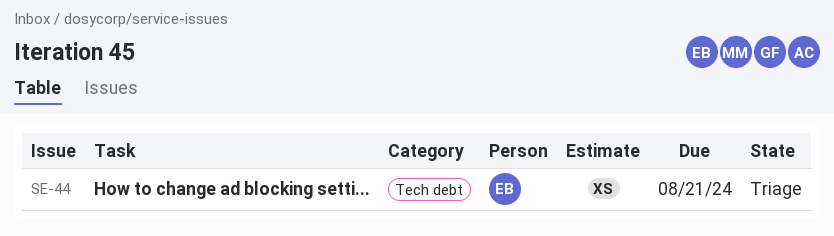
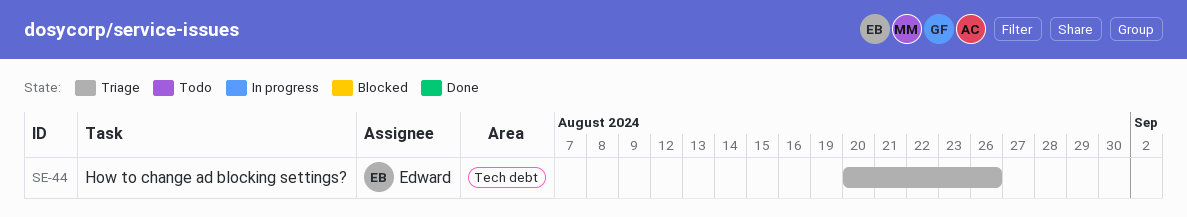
SE-44, due: Aug 21 -> Aug 26

